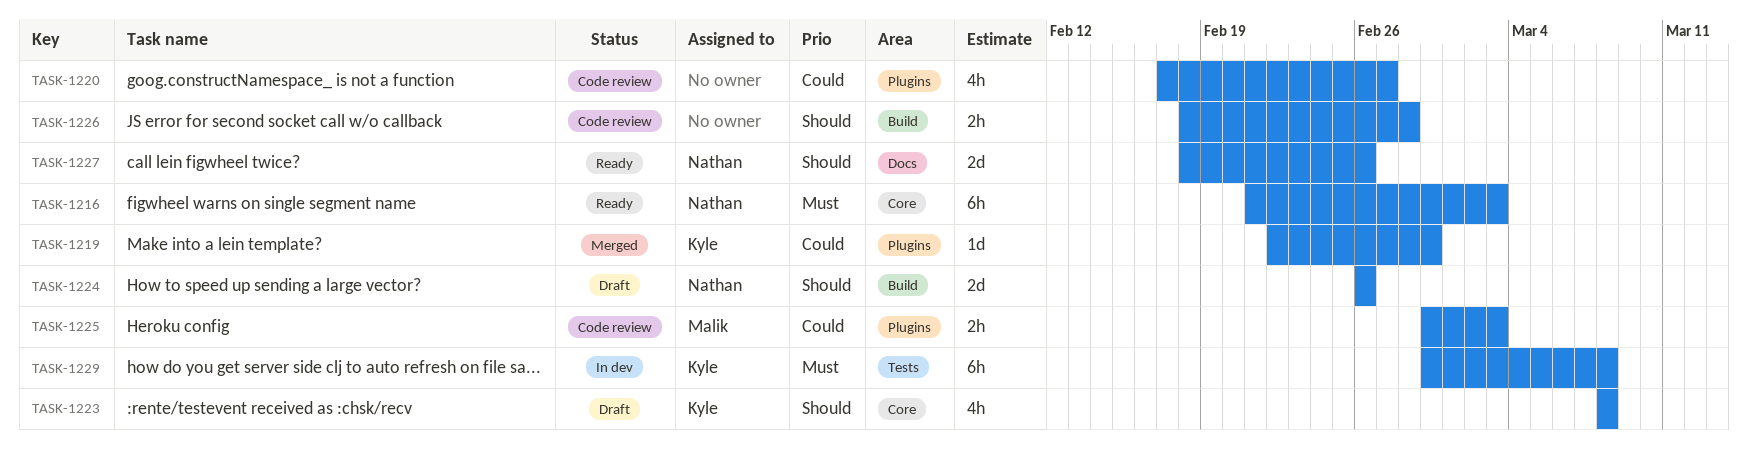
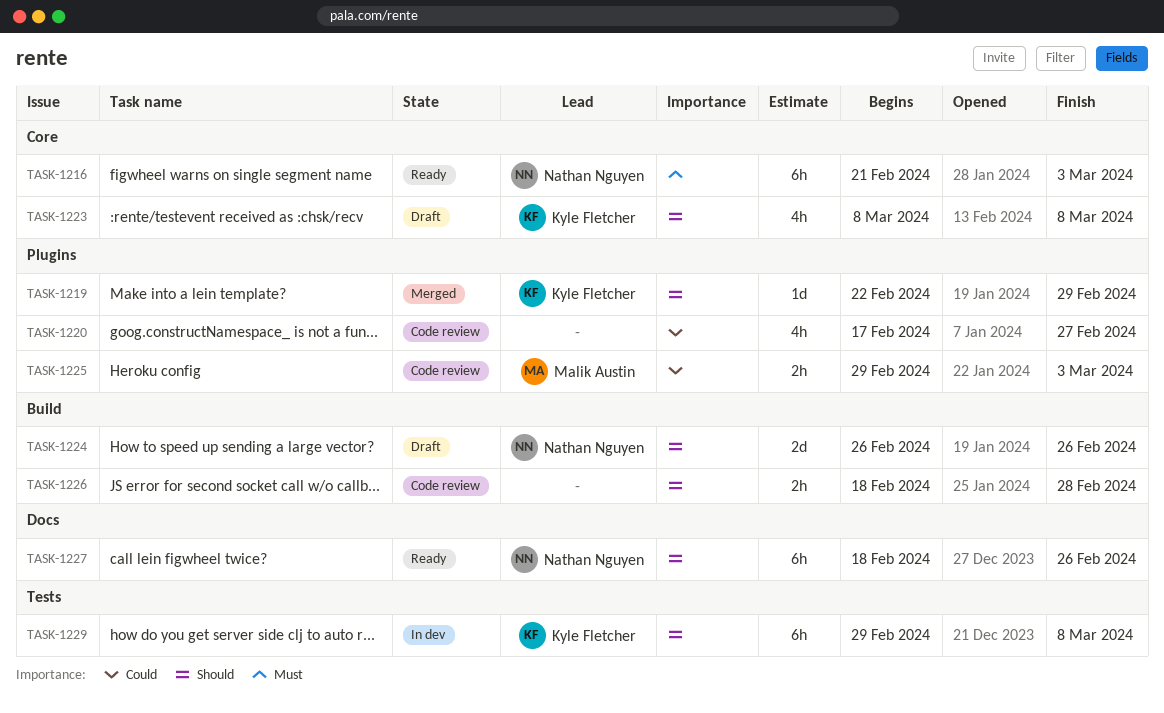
TASK-1219, priority: Could -> Should
TASK-1227, estimate: 2d -> 6h
TASK-1229, priority: Must -> Should

